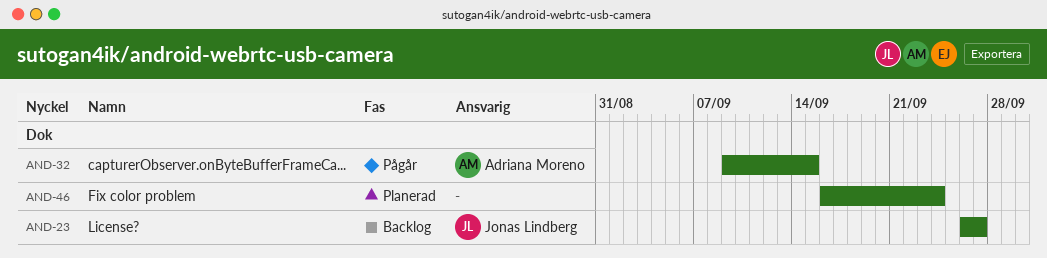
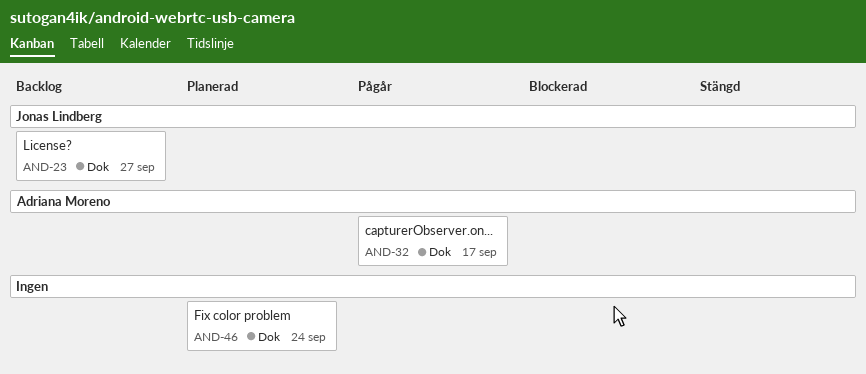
AND-32, due: Sep 15 -> Sep 17

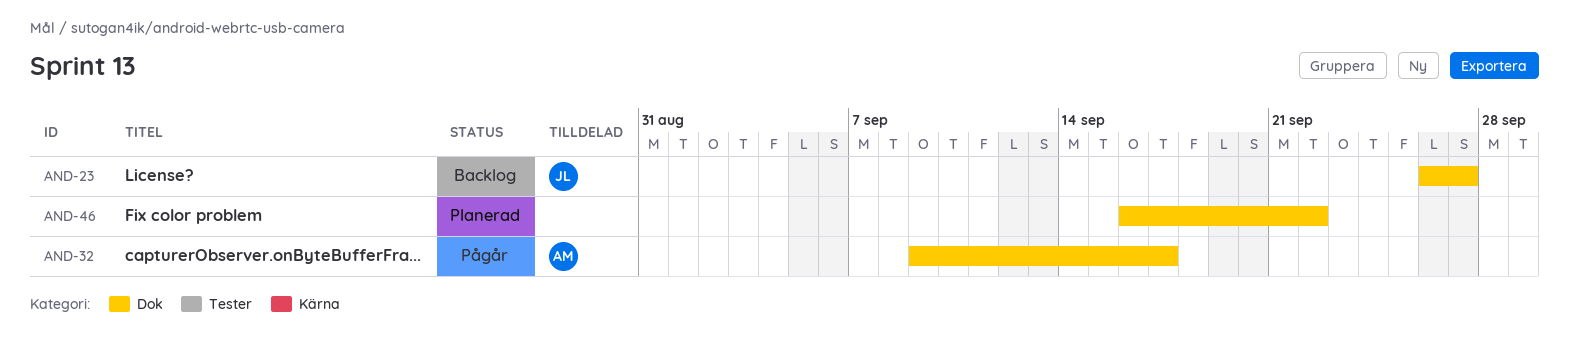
AND-46, due: Sep 24 -> Sep 22

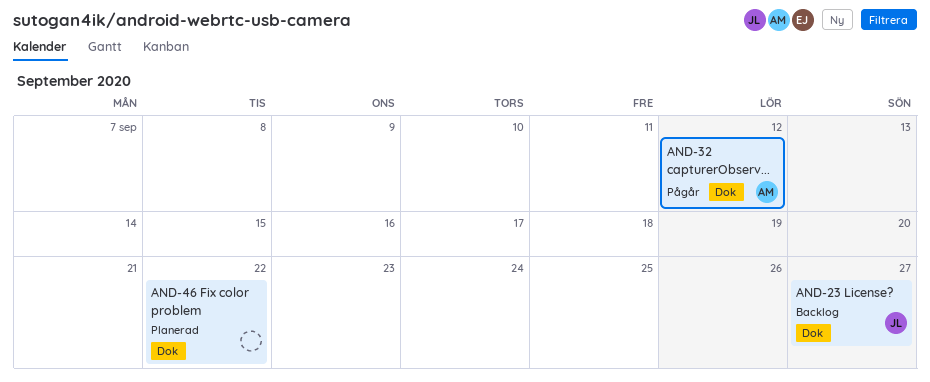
AND-32, due: Sep 17 -> Sep 12

